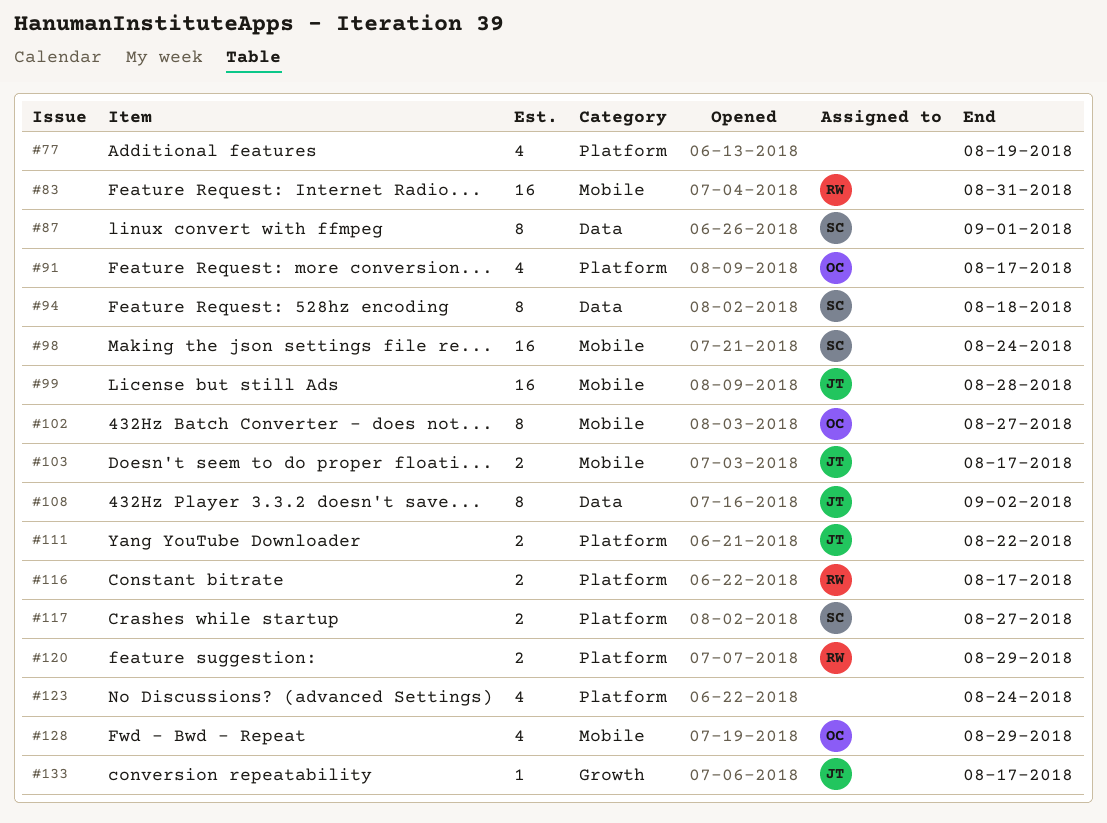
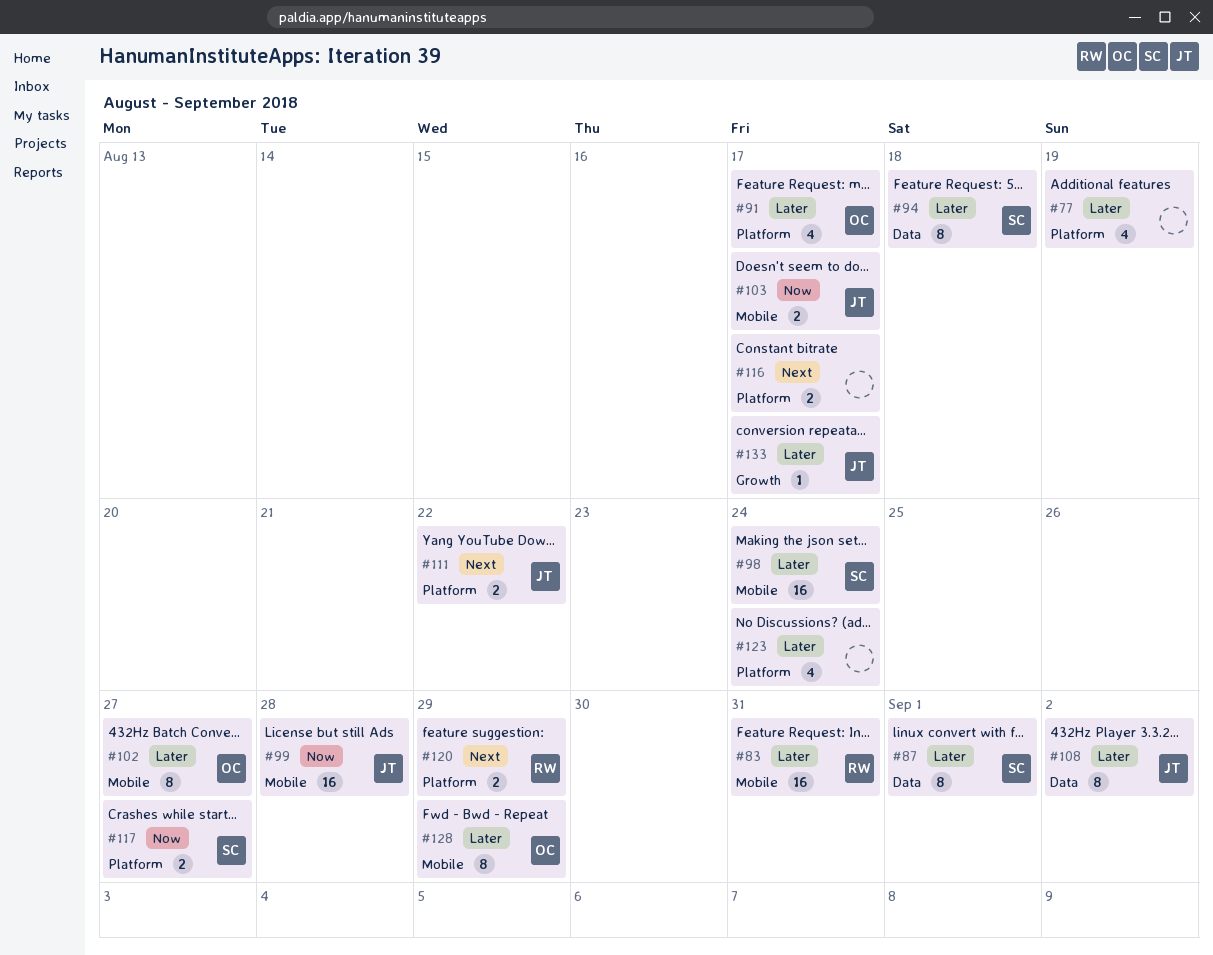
#116, owner: RW -> none
#128, estimate: 4 -> 8

